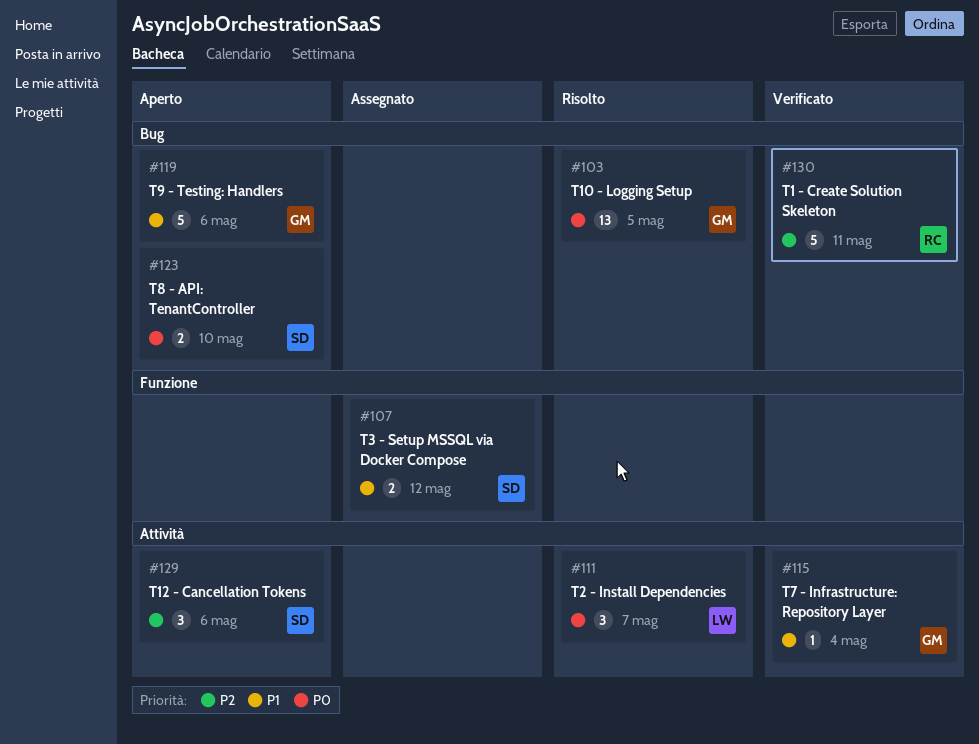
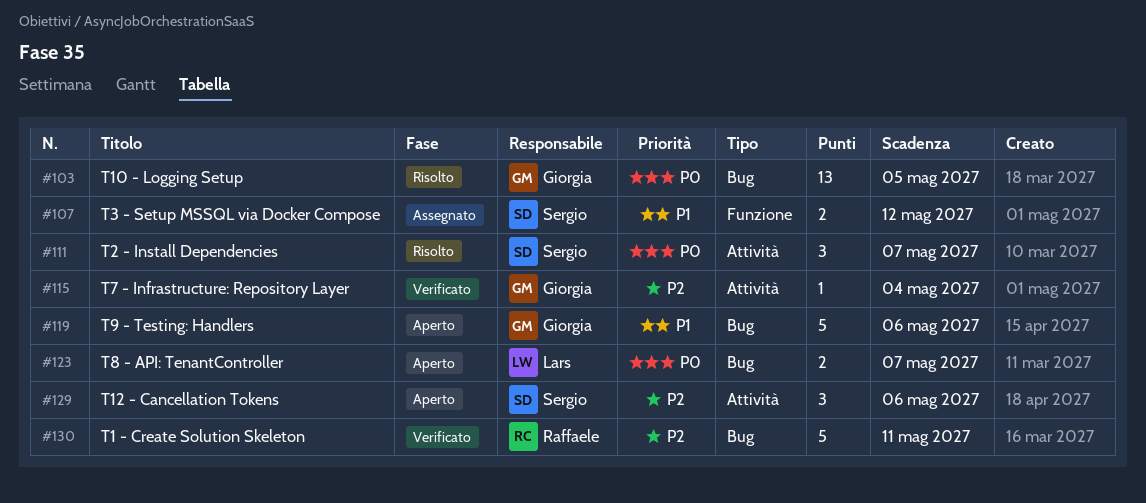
#111, owner: Lars -> Sergio
#115, priority: P1 -> P2
#123, owner: Sergio -> Lars
#123, due: May 10 -> May 7

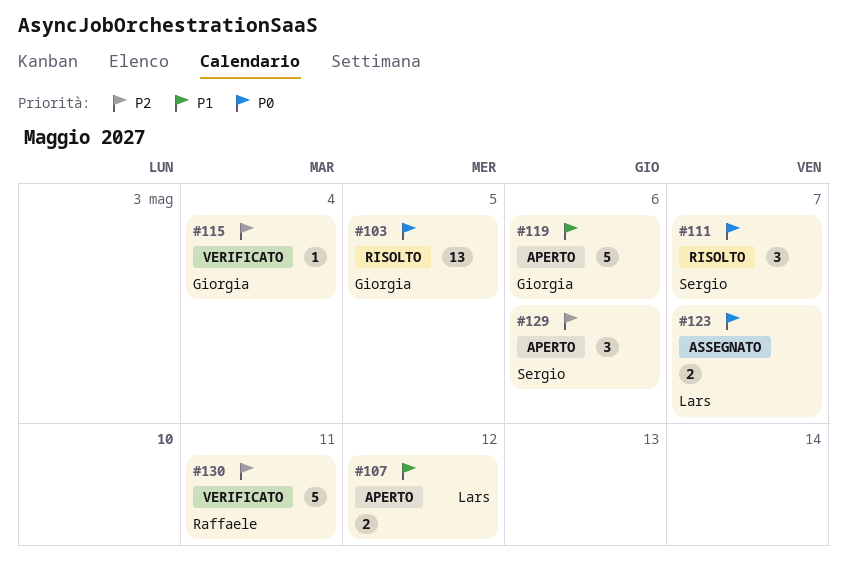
#107, status: Assegnato -> Aperto
#107, owner: Sergio -> Lars
#123, status: Aperto -> Assegnato

